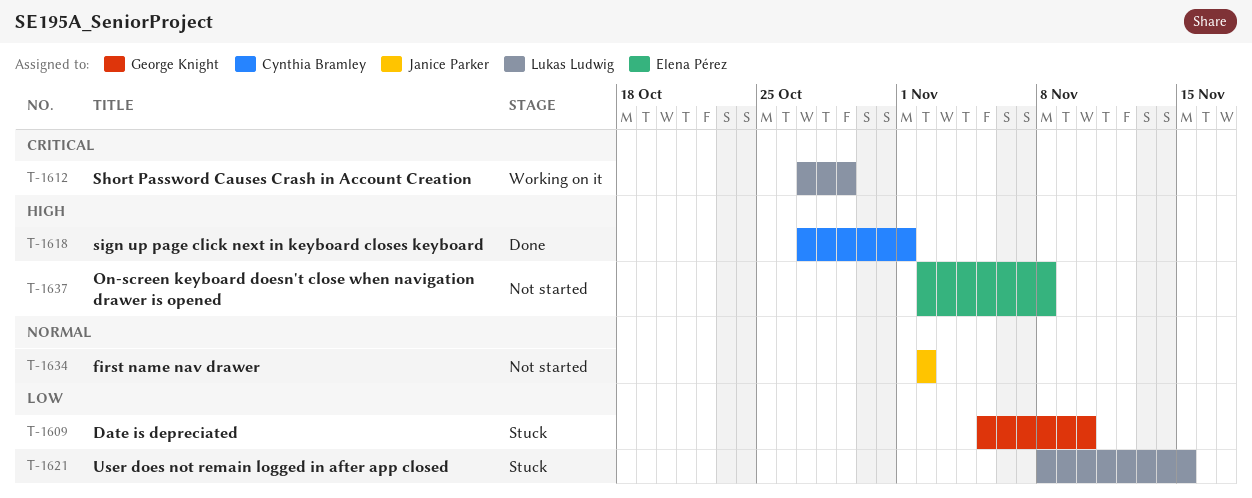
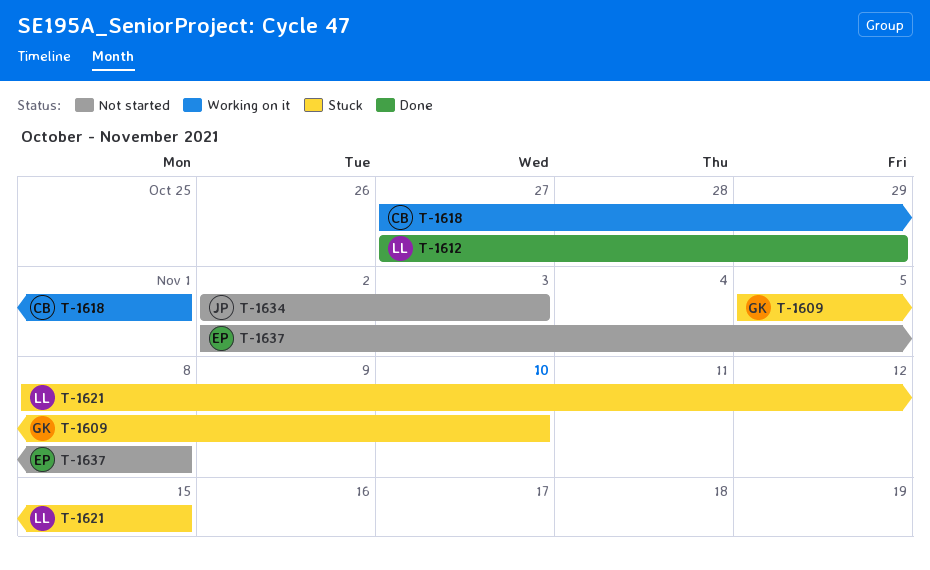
T-1612, status: Working on it -> Done
T-1618, status: Done -> Working on it
T-1634, due: Nov 2 -> Nov 3

